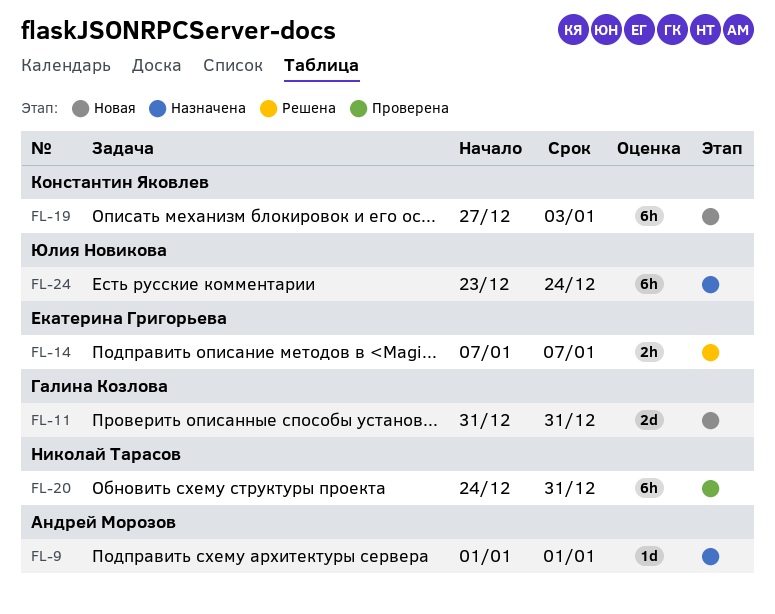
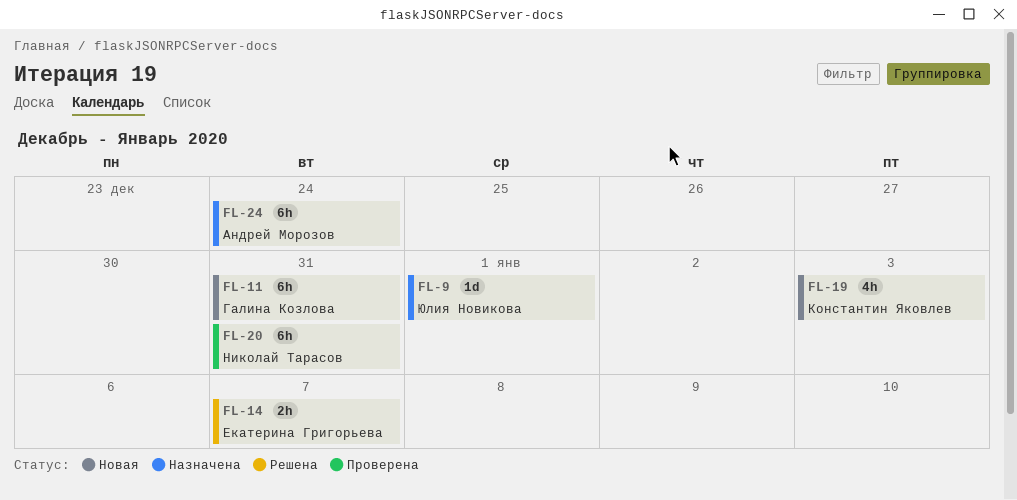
FL-9, owner: Андрей Морозов -> Юлия Новикова
FL-11, estimate: 2d -> 6h
FL-19, estimate: 6h -> 4h
FL-24, owner: Юлия Новикова -> Андрей Морозов

